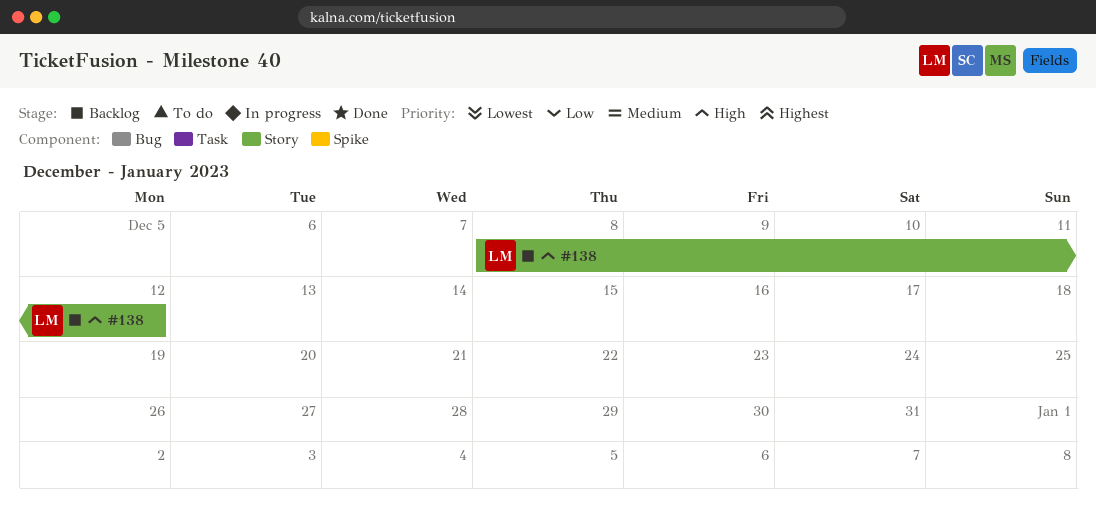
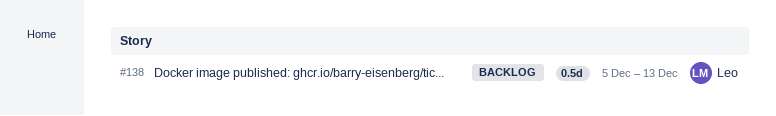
#138, start: Dec 8 -> Dec 5
#138, due: Dec 12 -> Dec 13

